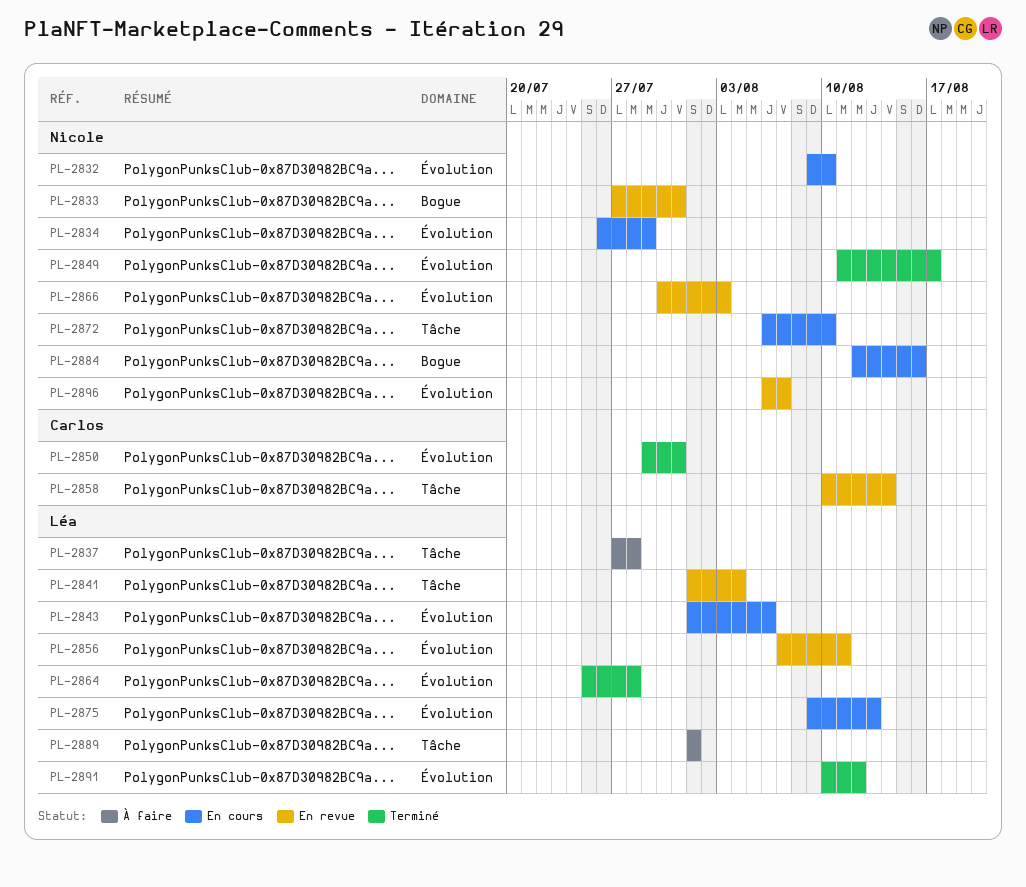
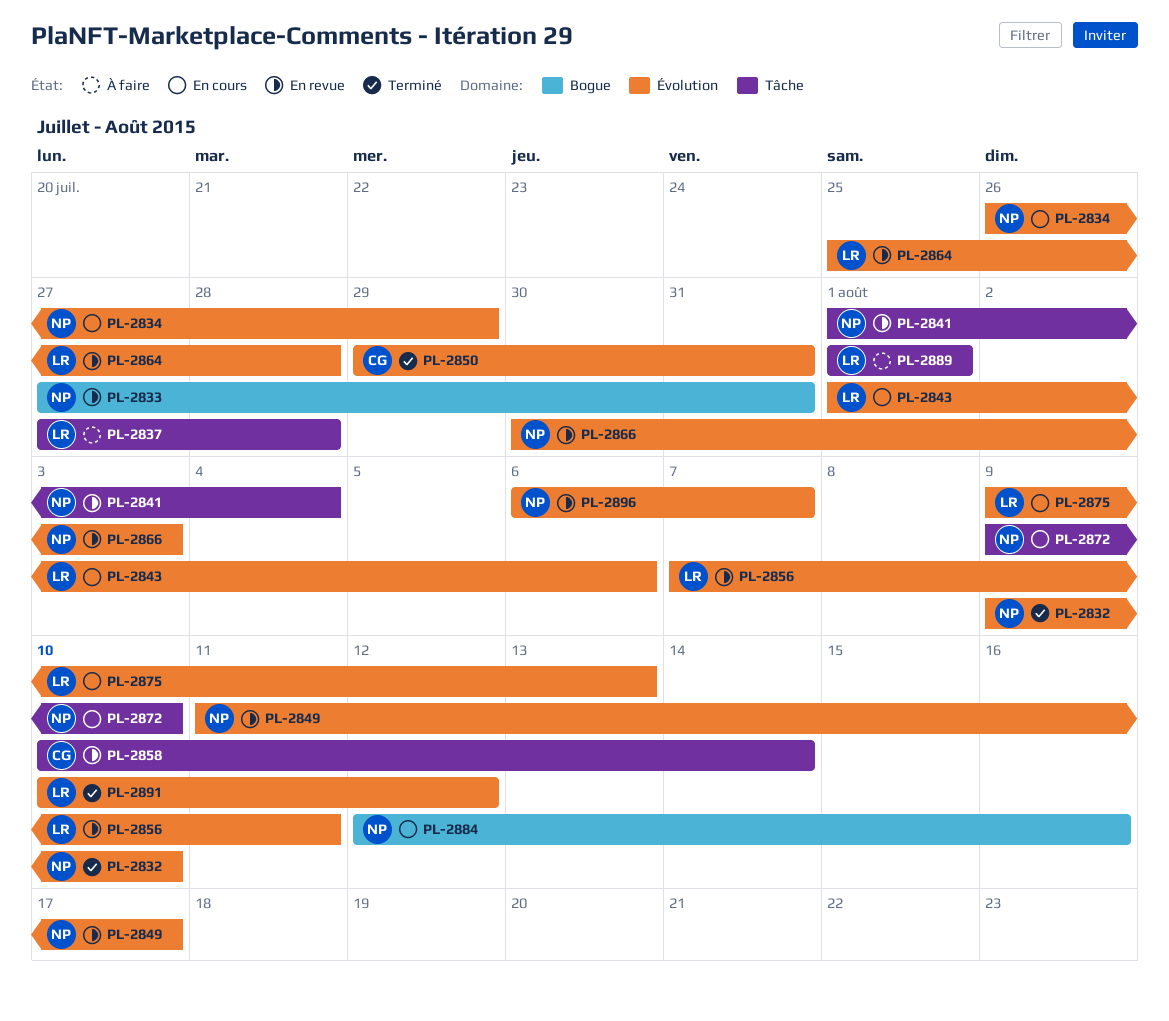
PL-2832, status: En cours -> Terminé
PL-2841, owner: Léa -> Nicole
PL-2849, status: Terminé -> En revue
PL-2864, status: Terminé -> En revue
PL-2872, start: Aug 6 -> Aug 9

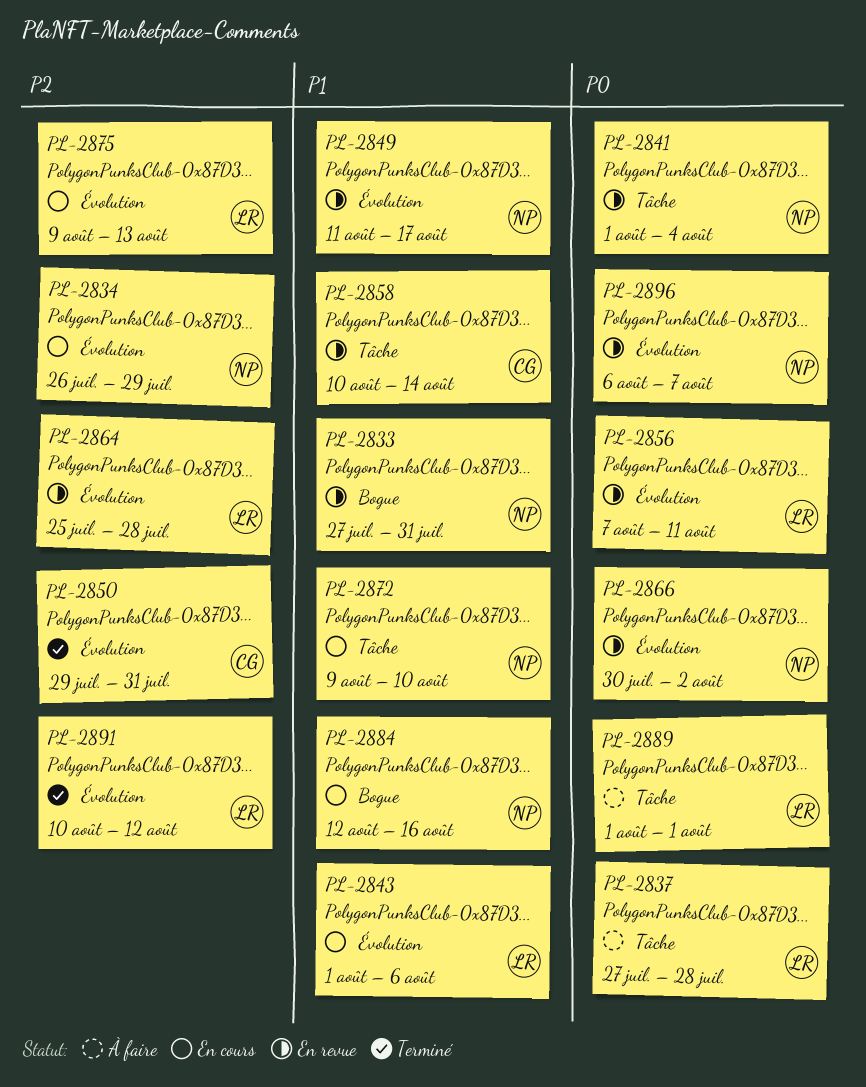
PL-2832: present -> none
PL-2866, due: Aug 3 -> Aug 2

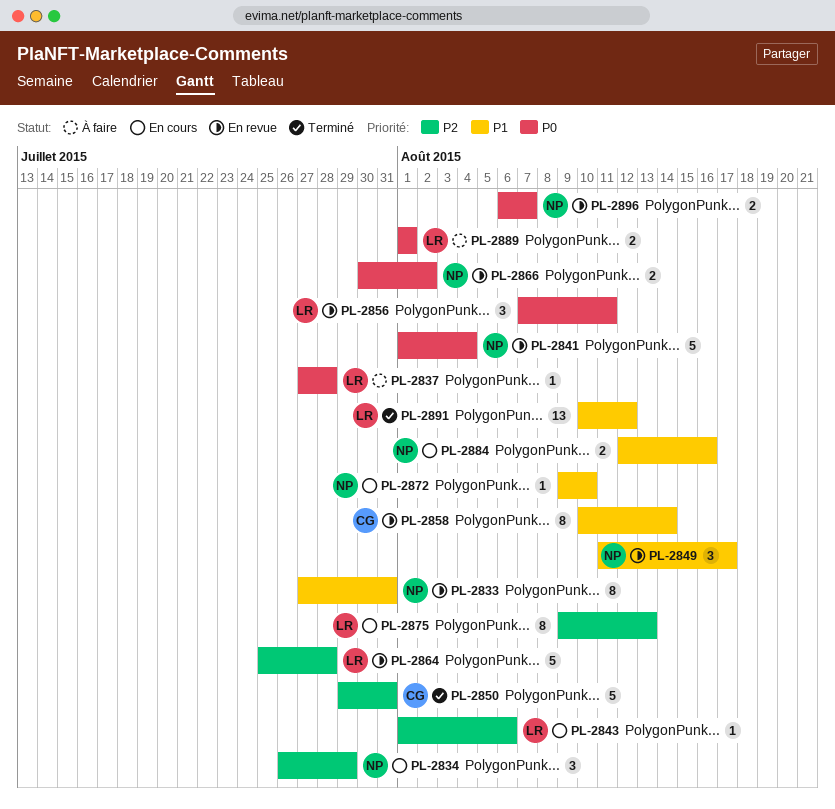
PL-2843, priority: P1 -> P2
PL-2891, priority: P2 -> P1

